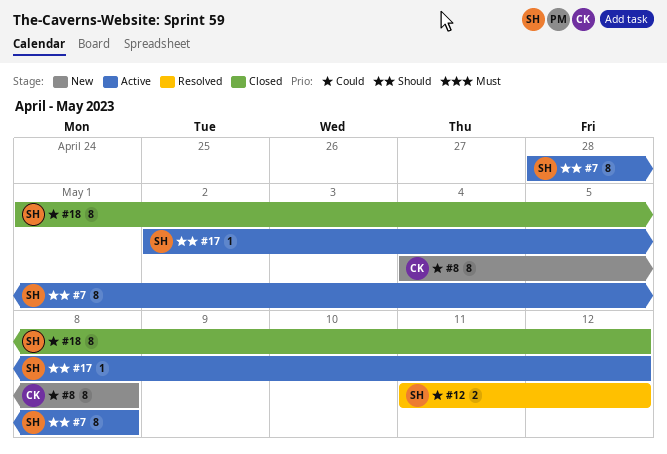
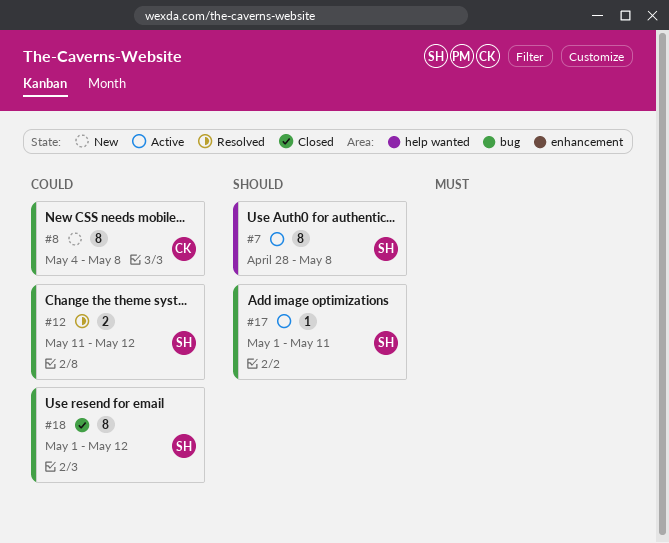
#17, start: May 2 -> May 1
#17, due: May 12 -> May 11

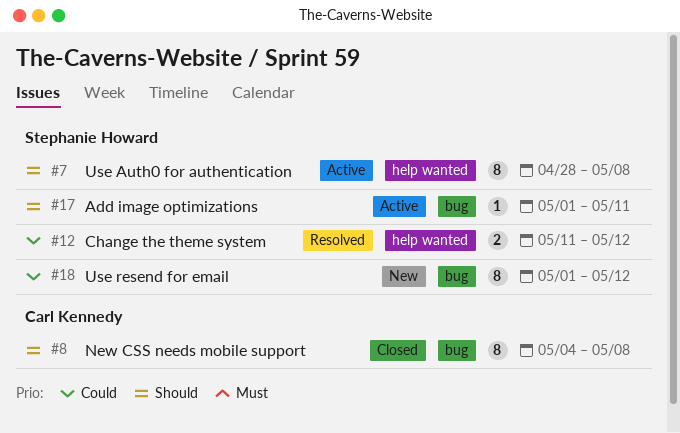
#8, status: New -> Closed
#8, priority: Could -> Should
#12, label: bug -> help wanted
#18, status: Closed -> New

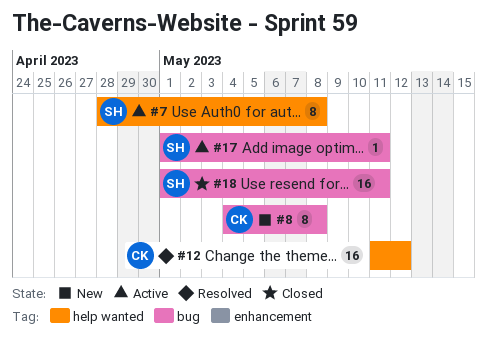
#8, status: Closed -> New
#12, owner: Stephanie Howard -> Carl Kennedy
#12, estimate: 2 -> 16
#18, status: New -> Closed
#18, estimate: 8 -> 16
#18, due: May 12 -> May 11

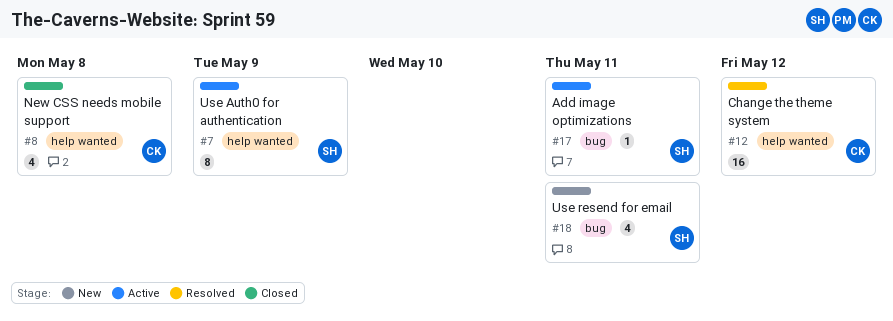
#7, due: May 8 -> May 9
#8, status: New -> Closed
#8, label: bug -> help wanted
#8, estimate: 8 -> 4
#18, status: Closed -> New
#18, estimate: 16 -> 4

